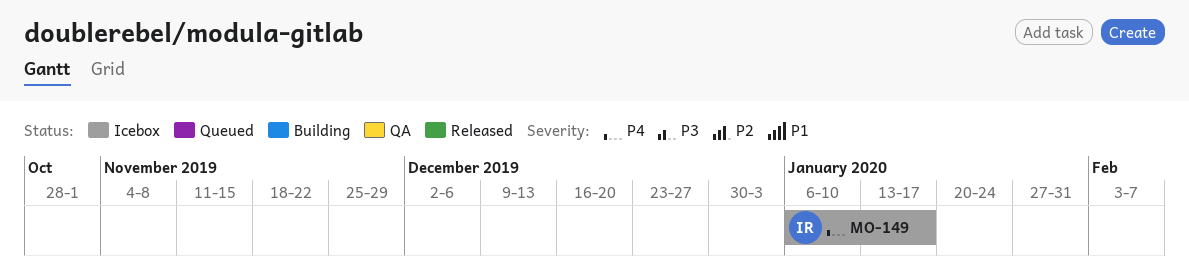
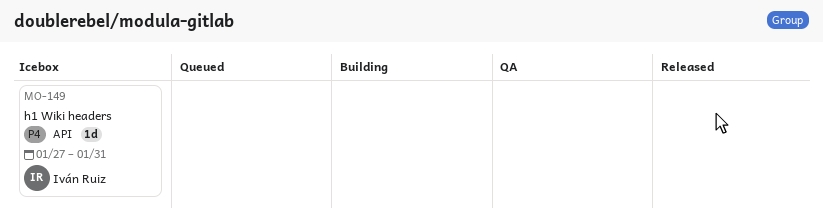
MO-149, start: Jan 6 -> Jan 27
MO-149, due: Jan 17 -> Jan 31

